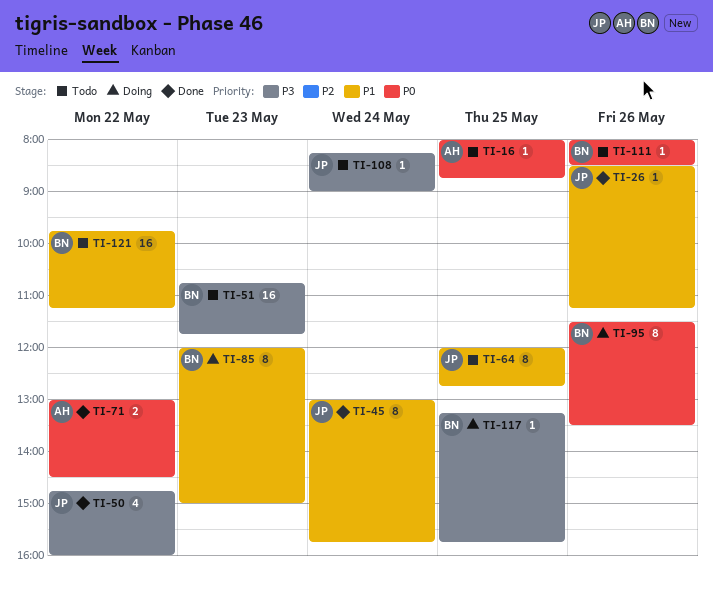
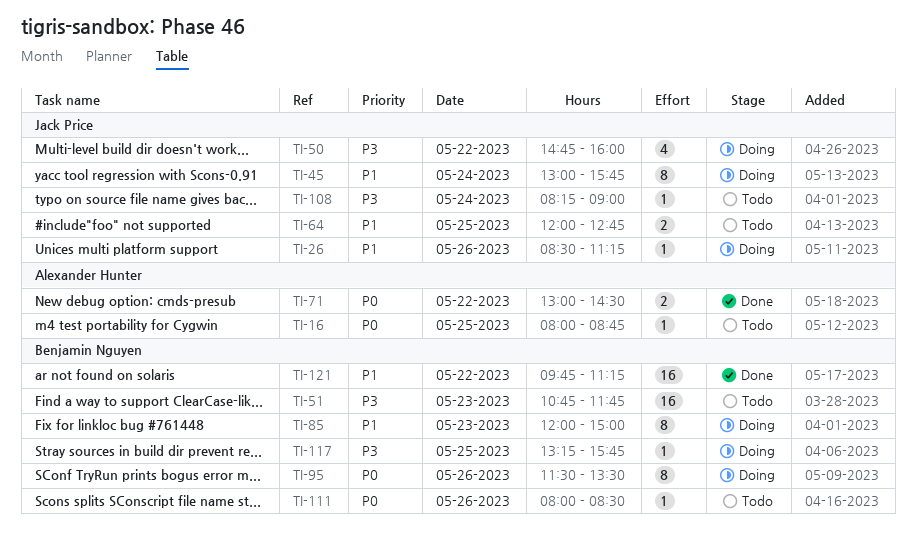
TI-26, status: Done -> Doing
TI-45, status: Done -> Doing
TI-50, status: Done -> Doing
TI-64, estimate: 8 -> 2
TI-121, status: Todo -> Done

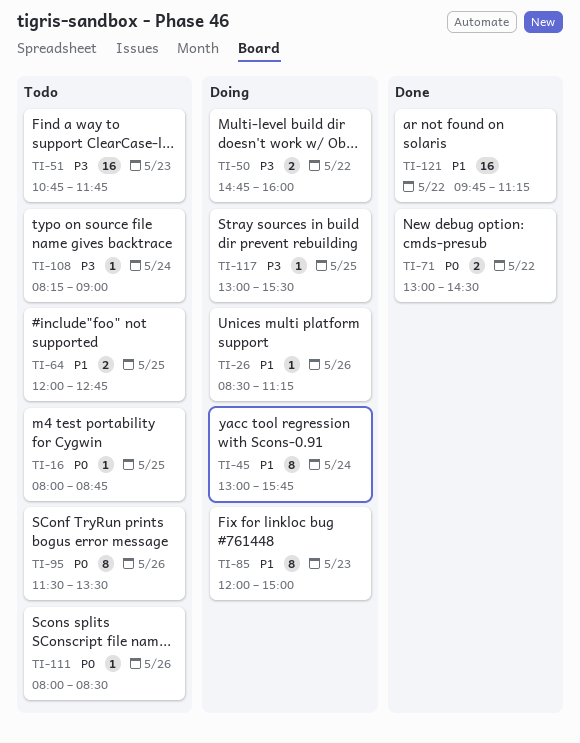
TI-50, estimate: 4 -> 2
TI-95, status: Doing -> Todo
TI-117, begins: 13:15 -> 13:00
TI-117, ends: 15:45 -> 15:30

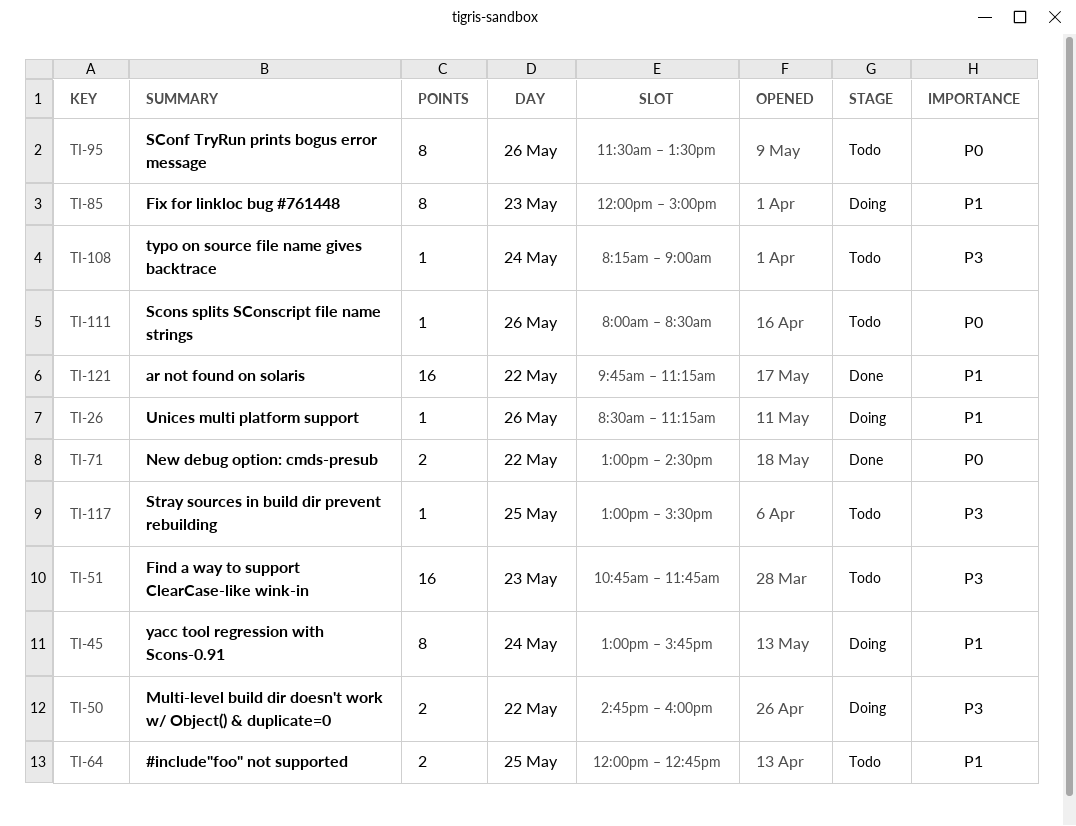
TI-16: present -> none
TI-117, status: Doing -> Todo

